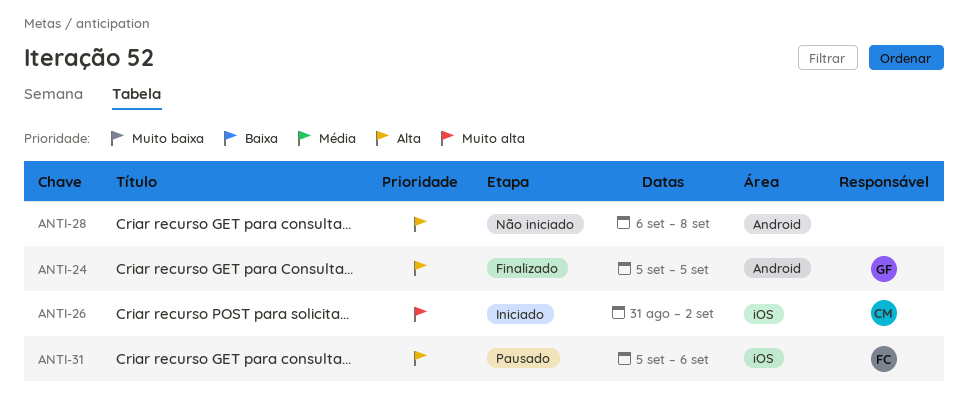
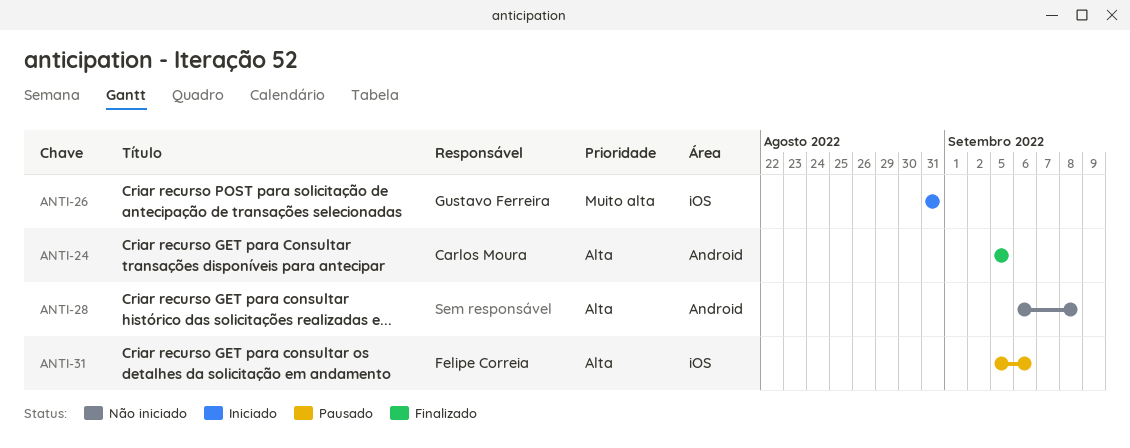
ANTI-24, owner: Gustavo Ferreira -> Carlos Moura
ANTI-26, owner: Carlos Moura -> Gustavo Ferreira
ANTI-26, due: Sep 2 -> Aug 31

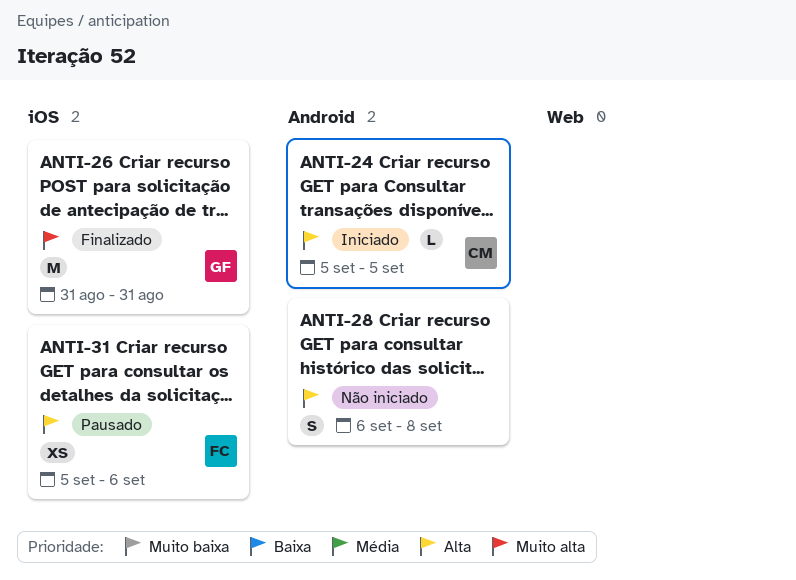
ANTI-24, status: Finalizado -> Iniciado
ANTI-26, status: Iniciado -> Finalizado

